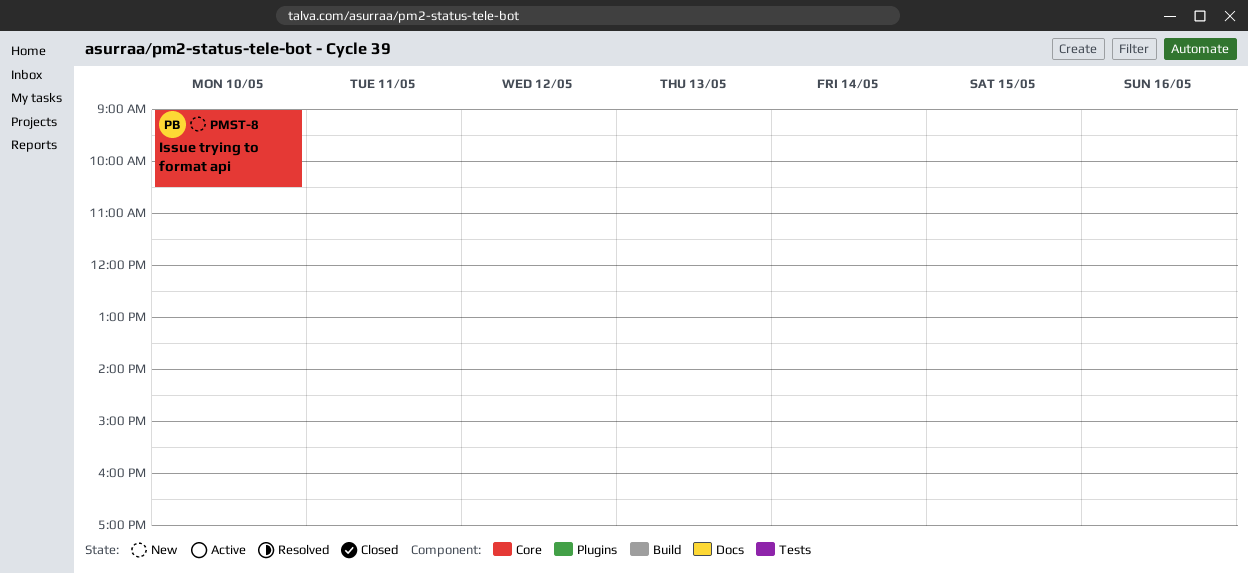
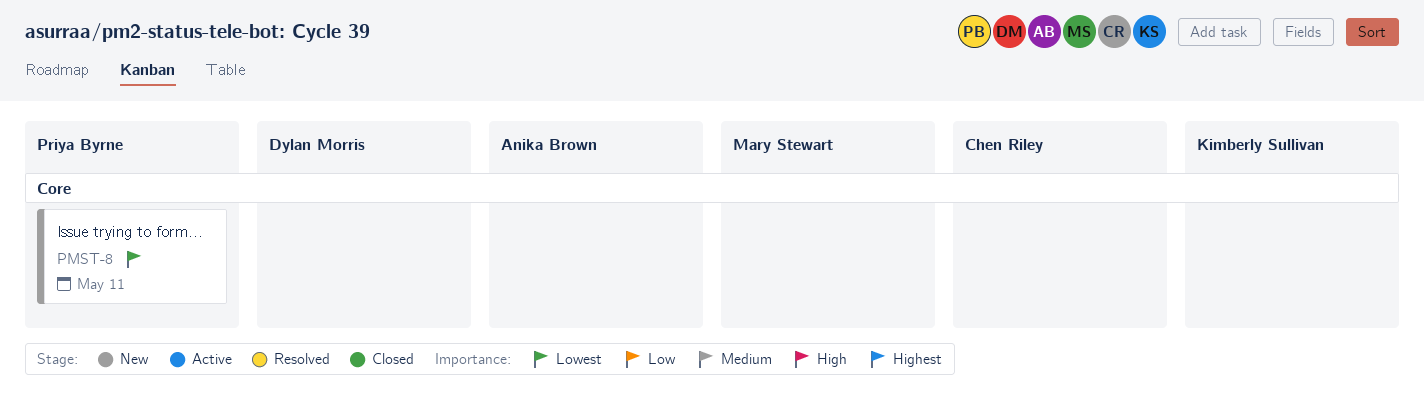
PMST-8, day: May 10 -> May 11

